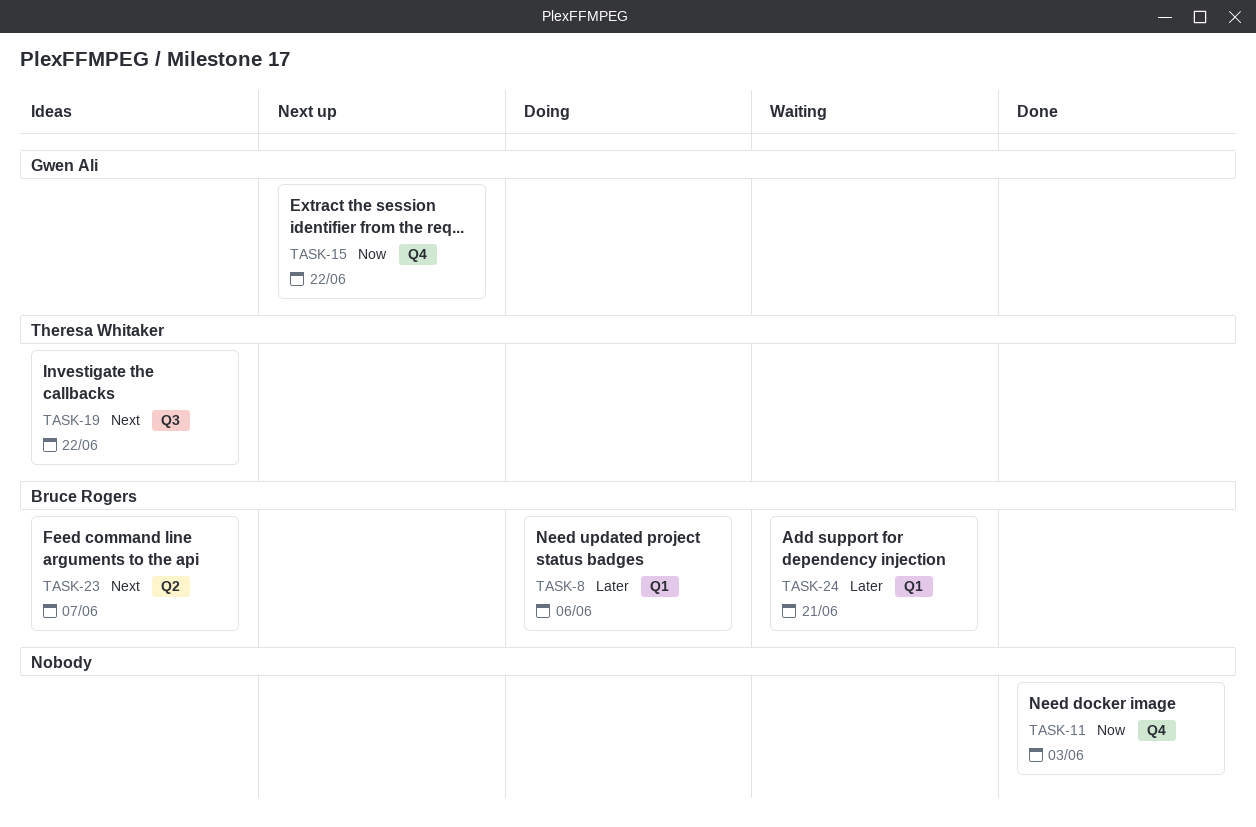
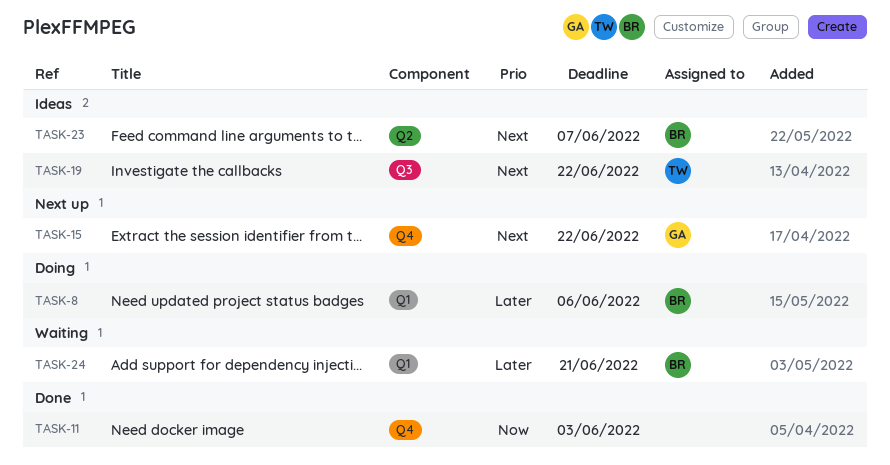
TASK-15, priority: Now -> Next

